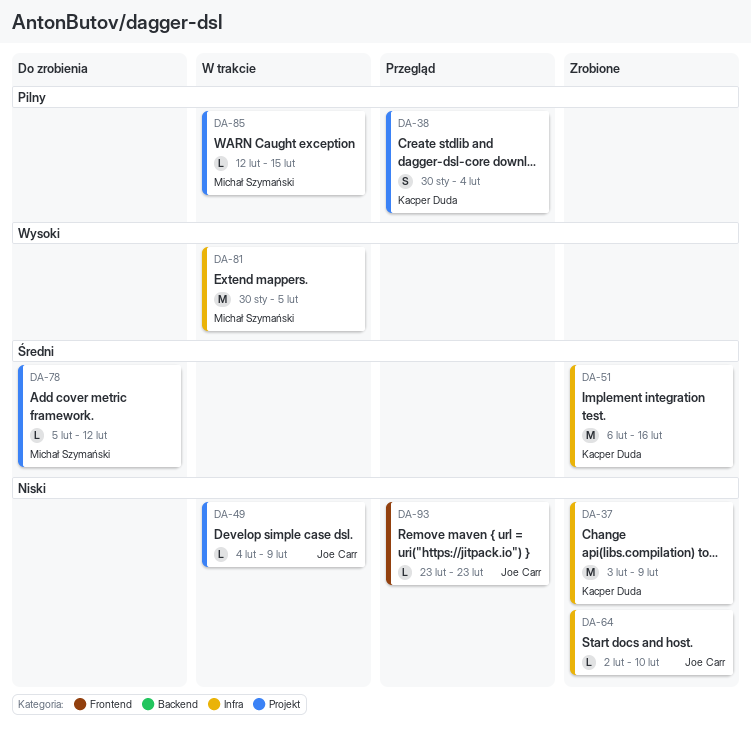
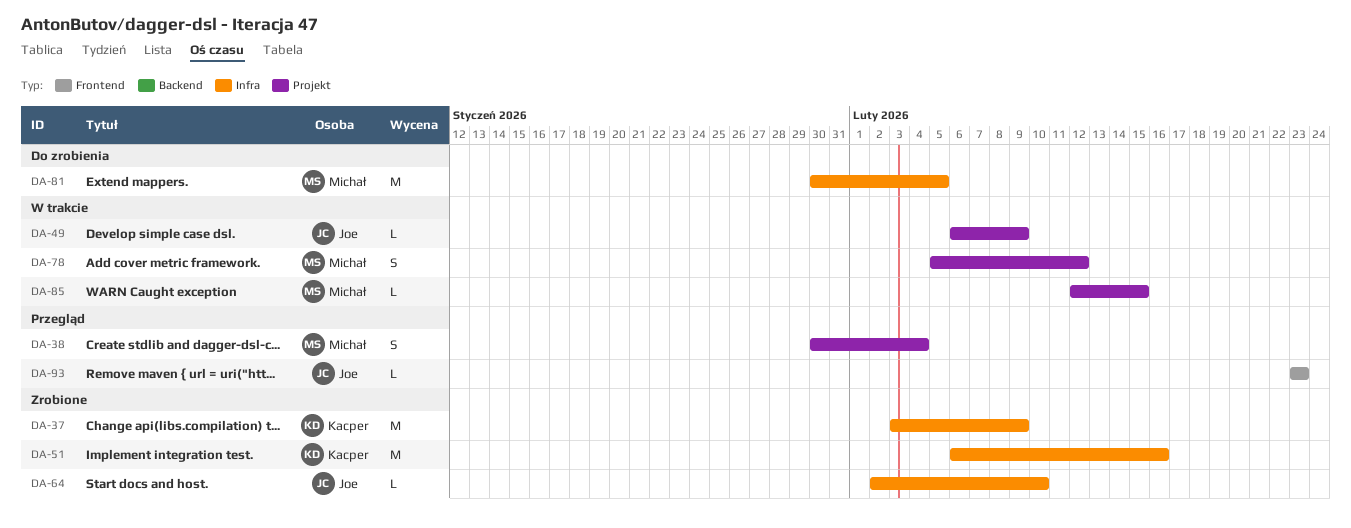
DA-38, owner: Kacper Duda -> Michał Szymański
DA-49, start: Feb 4 -> Feb 6
DA-78, status: Do zrobienia -> W trakcie
DA-78, estimate: L -> S
DA-81, status: W trakcie -> Do zrobienia

